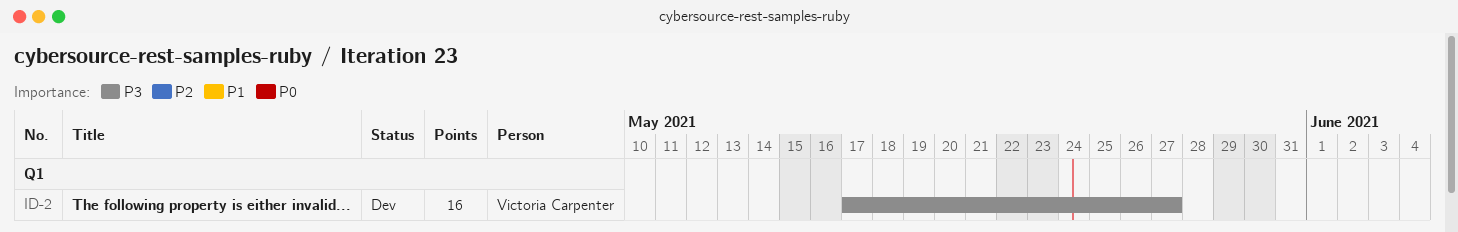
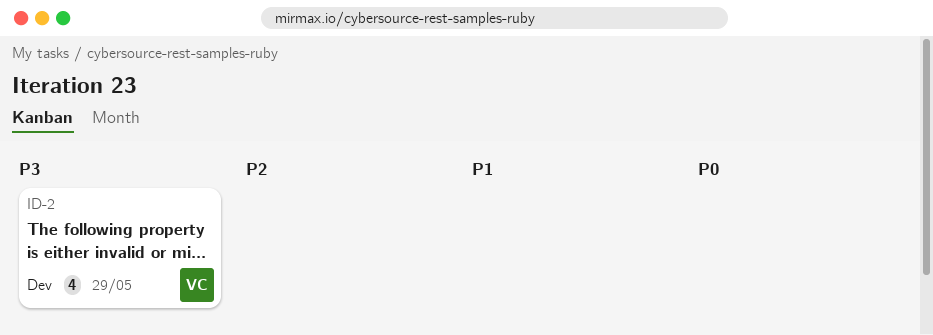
ID-2, estimate: 16 -> 4
ID-2, due: May 27 -> May 29

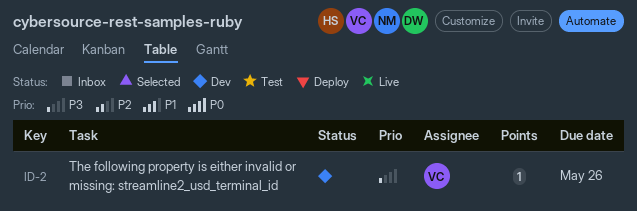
ID-2, estimate: 4 -> 1
ID-2, due: May 29 -> May 26

